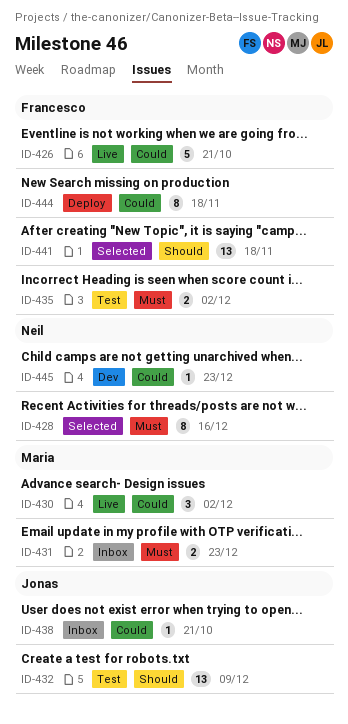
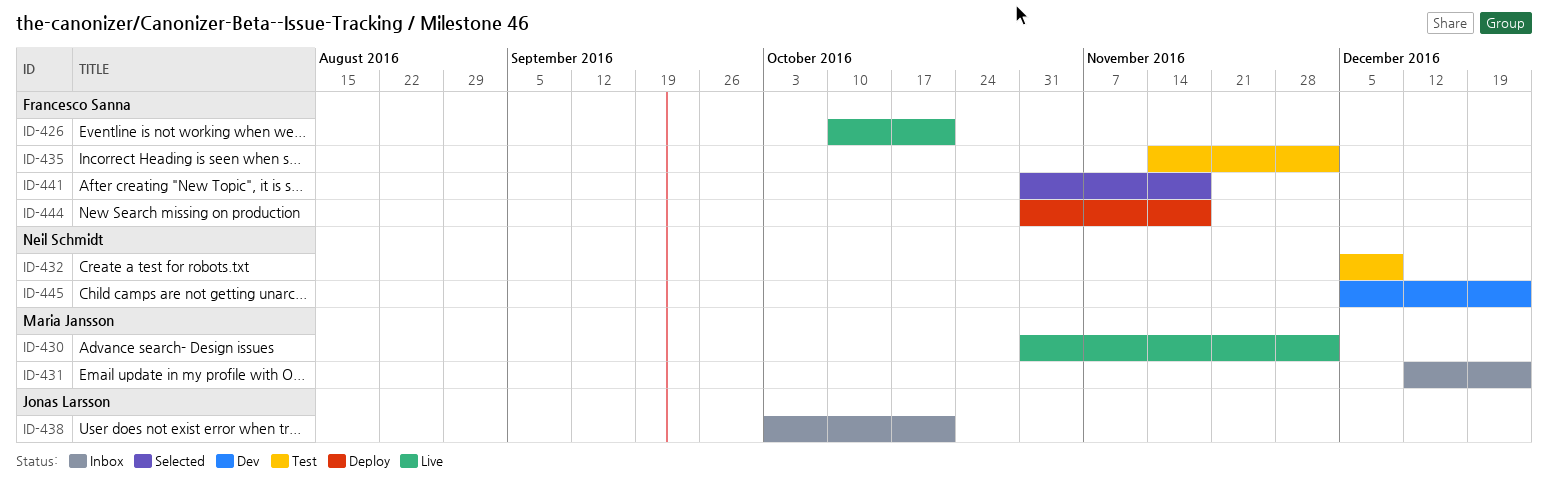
ID-428: present -> none
ID-432, owner: Jonas Larsson -> Neil Schmidt

